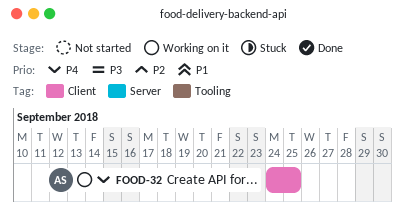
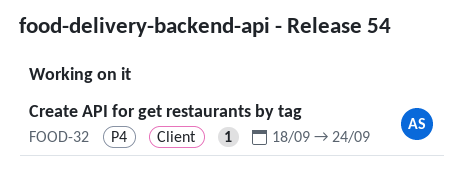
FOOD-32, start: Sep 24 -> Sep 18
FOOD-32, due: Sep 25 -> Sep 24

